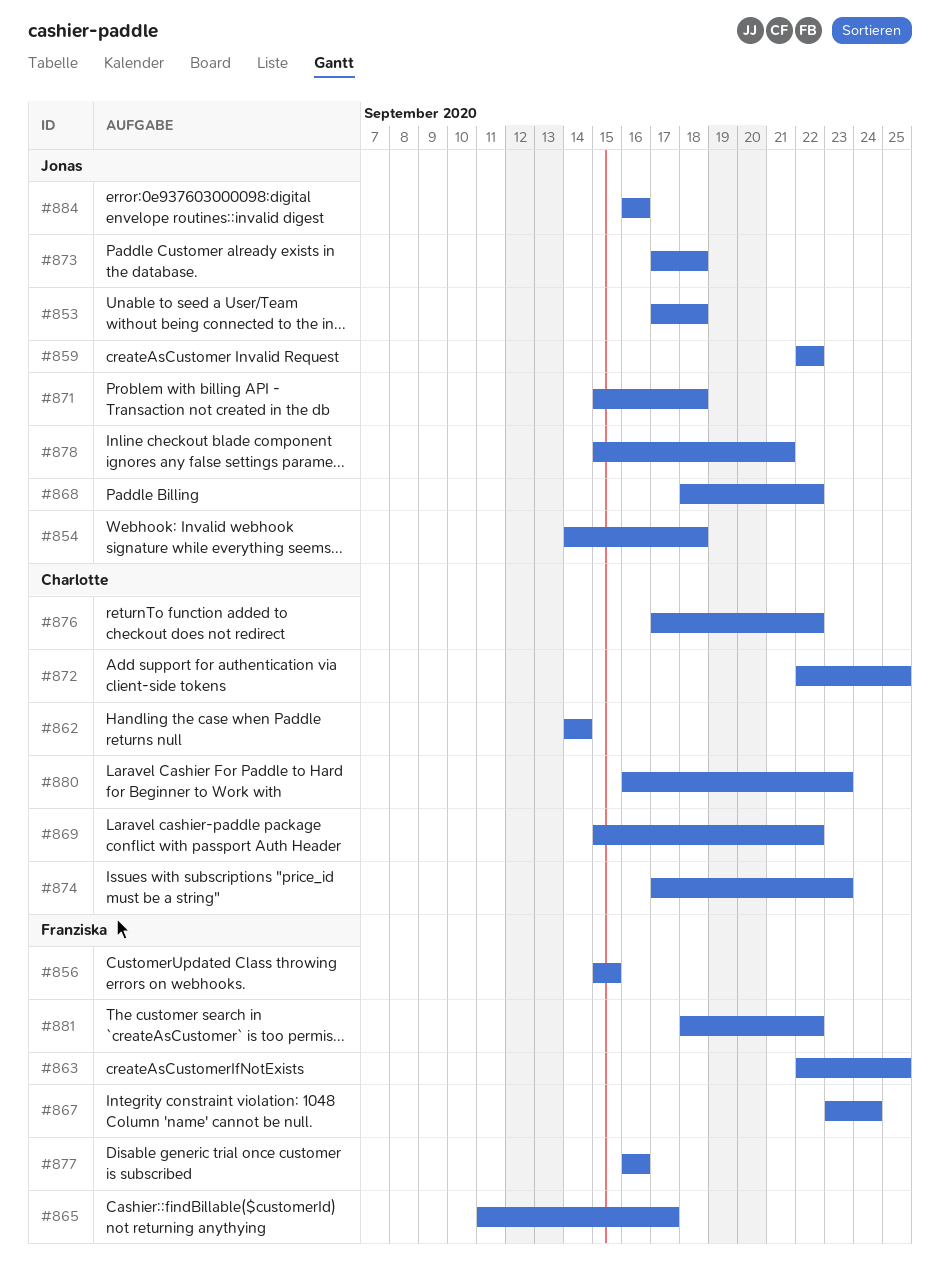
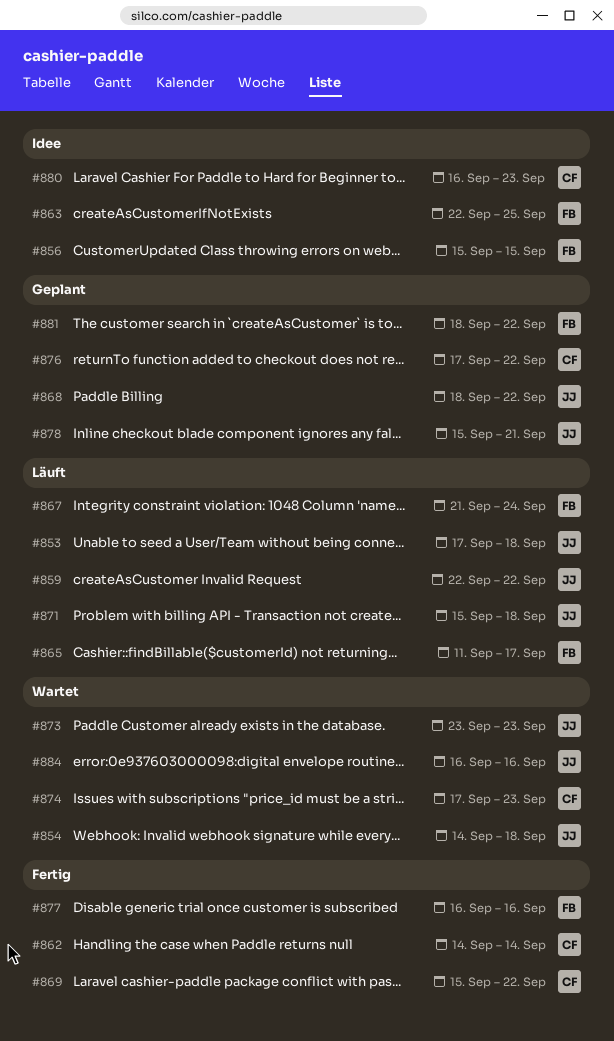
#867, start: Sep 23 -> Sep 21
#872: present -> none
#873, start: Sep 17 -> Sep 23
#873, due: Sep 18 -> Sep 23

